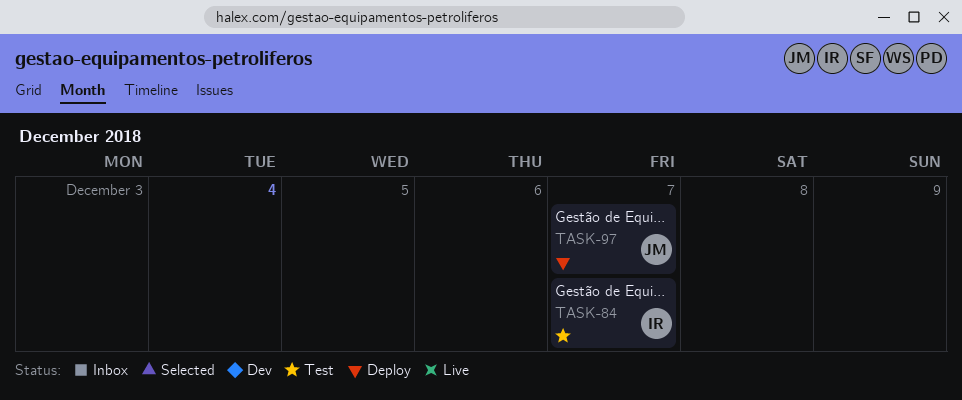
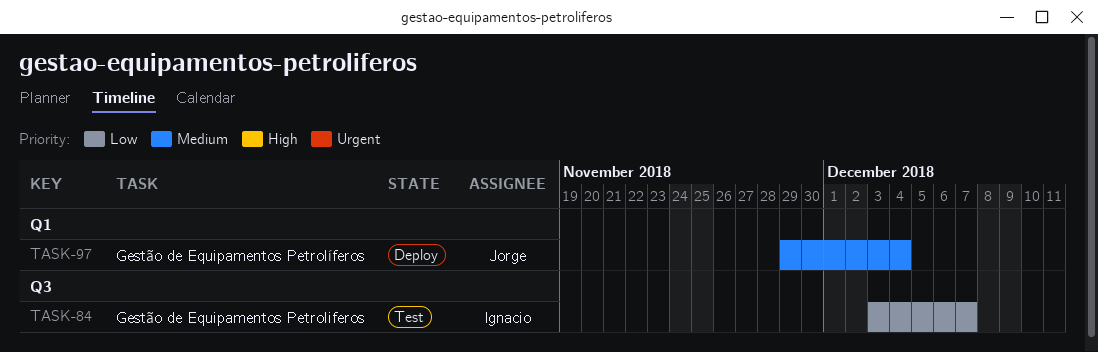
TASK-97, due: Dec 7 -> Dec 4

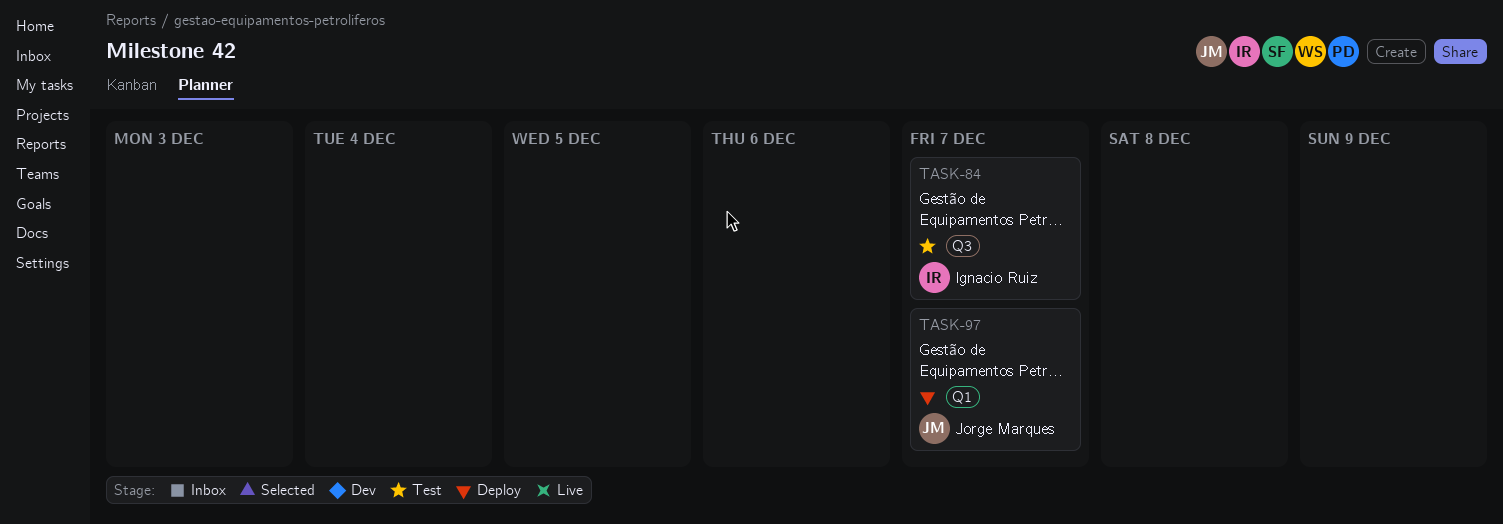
TASK-97, due: Dec 4 -> Dec 7

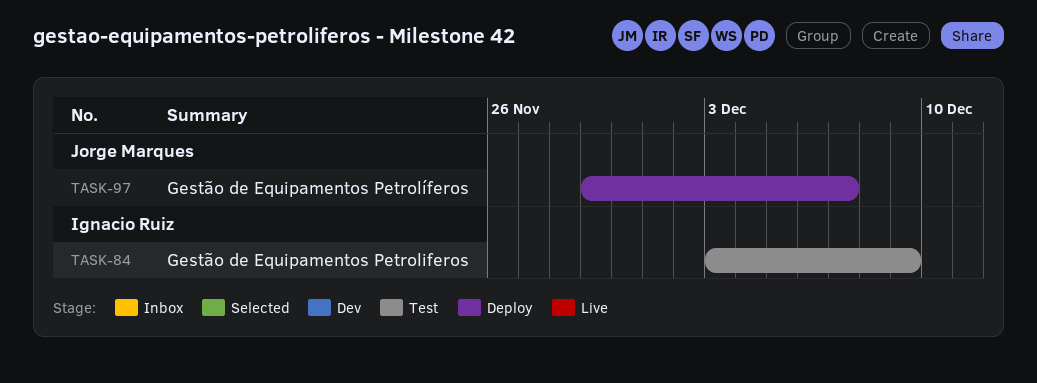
TASK-84, due: Dec 7 -> Dec 9

